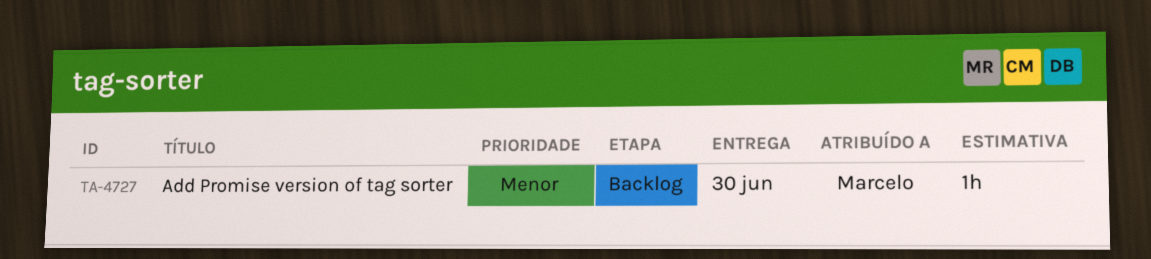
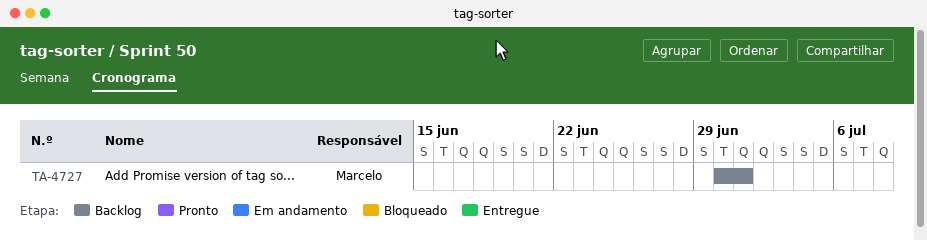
TA-4727, due: Jun 30 -> Jul 1

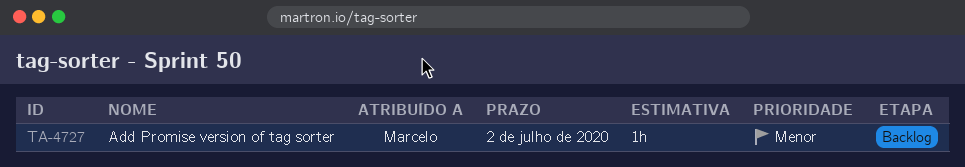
TA-4727, due: Jul 1 -> Jul 2

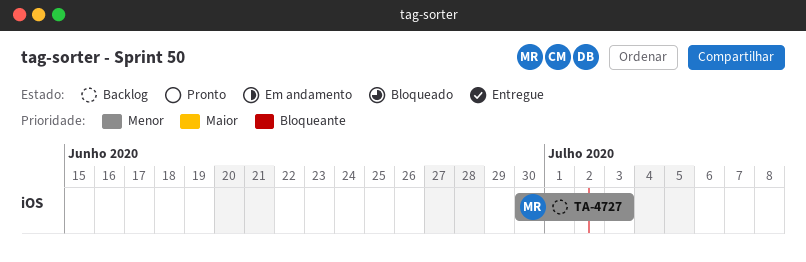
TA-4727, due: Jul 2 -> Jul 3

